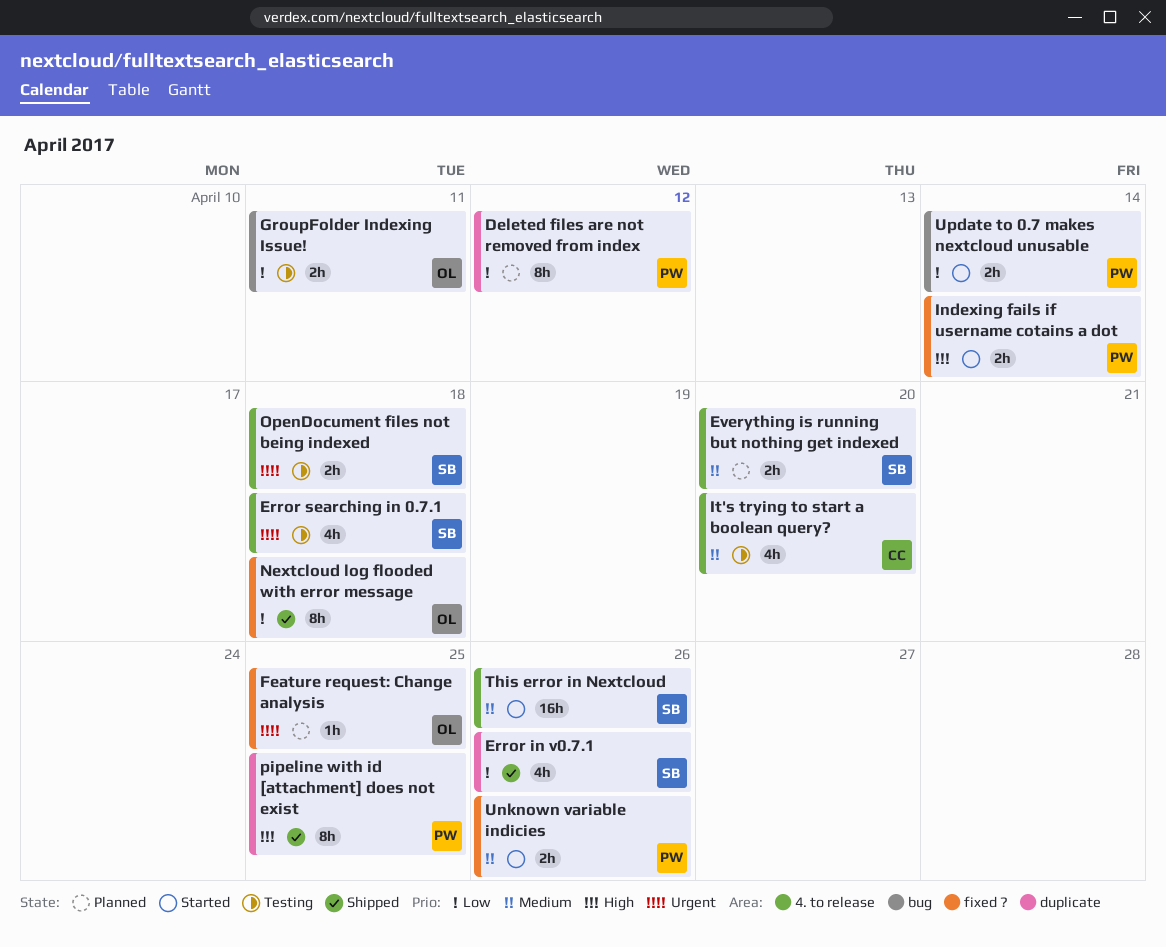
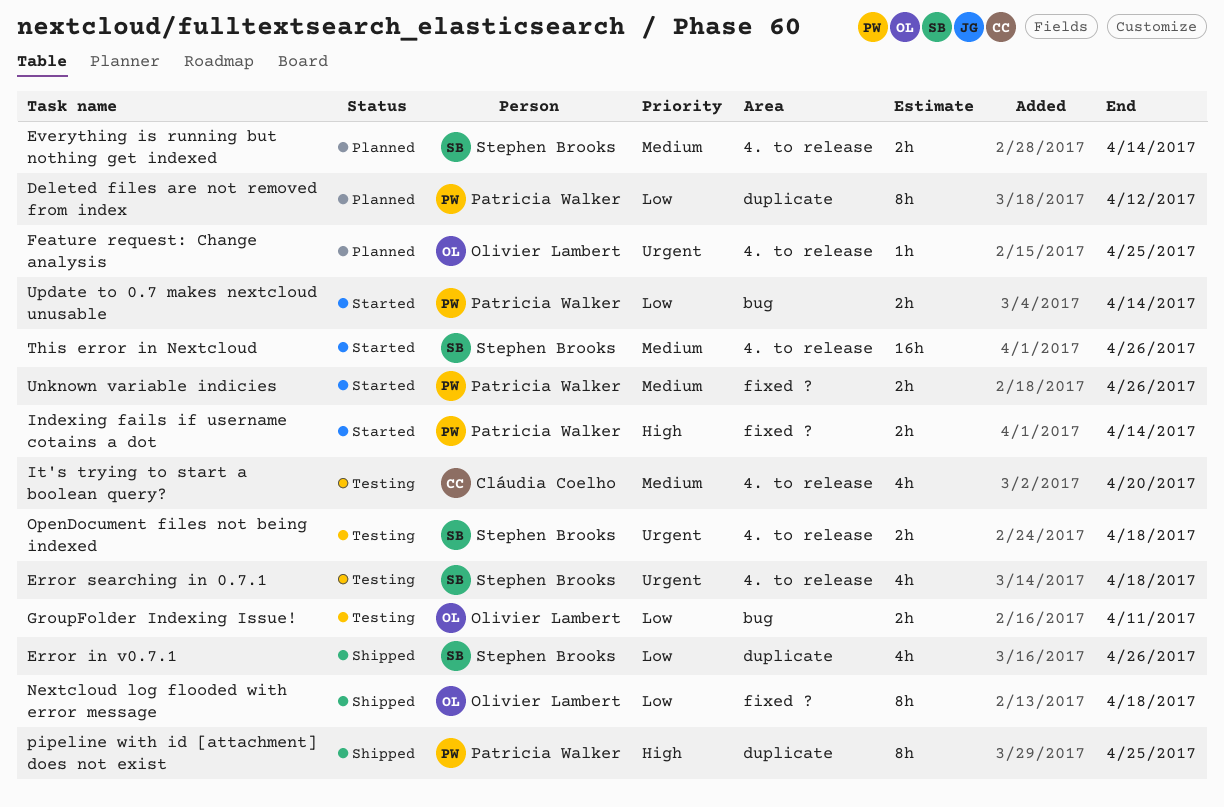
Everything is running but nothing get indexed, due: Apr 20 -> Apr 14
Feature request: Change analysis, label: fixed ? -> 4. to release

